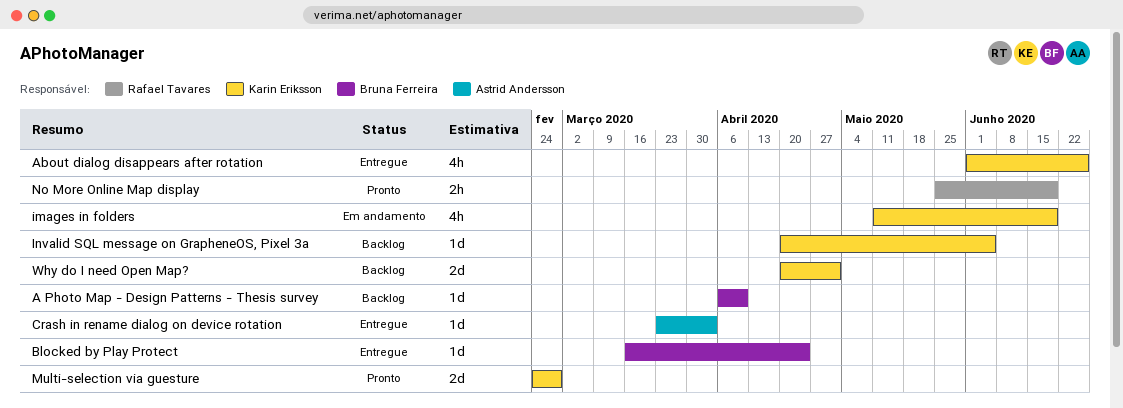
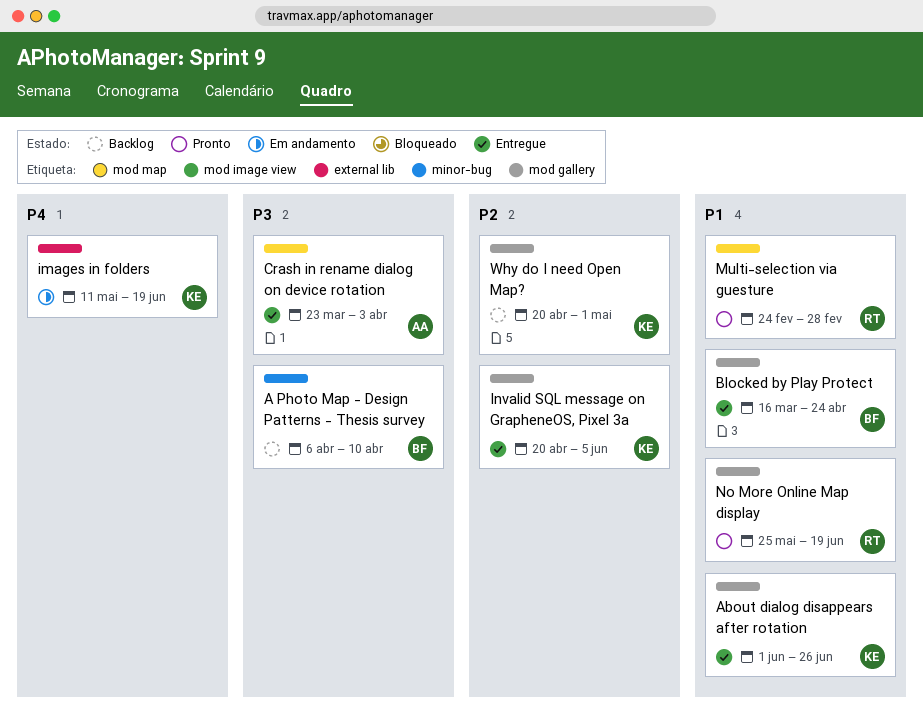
Invalid SQL message on GrapheneOS, Pixel 3a, status: Backlog -> Entregue
Multi-selection via guesture, owner: Karin Eriksson -> Rafael Tavares

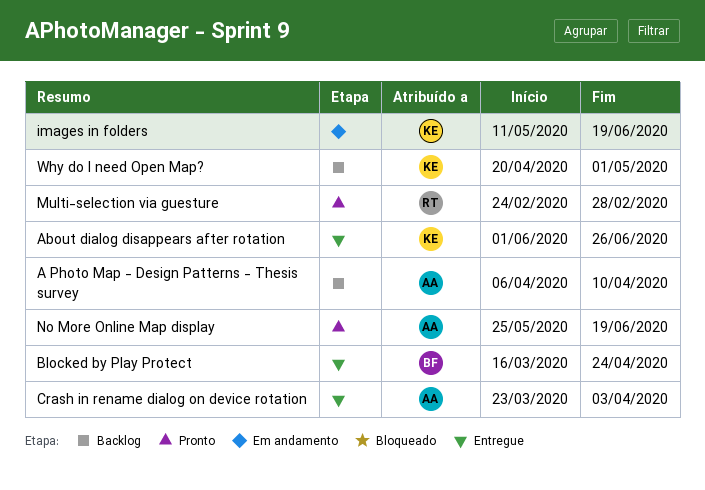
A Photo Map - Design Patterns - Thesis survey, owner: BF -> AA
Invalid SQL message on GrapheneOS, Pixel 3a: present -> none
No More Online Map display, owner: RT -> AA

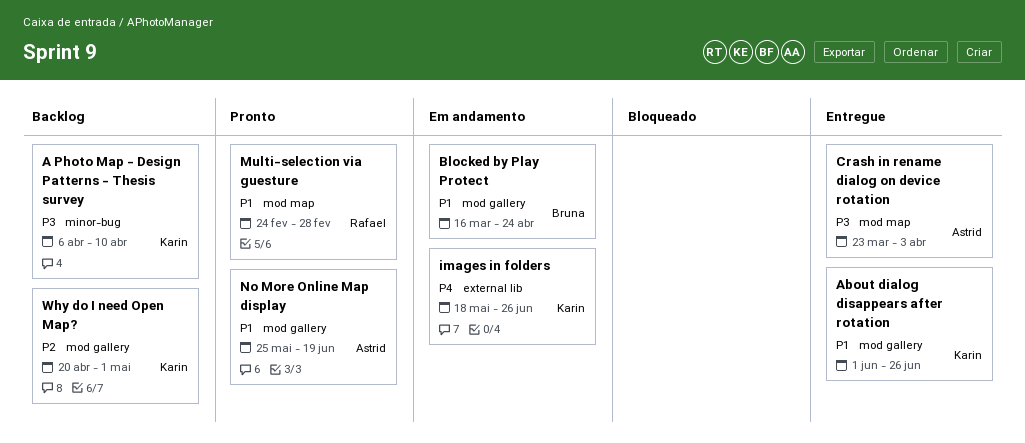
A Photo Map - Design Patterns - Thesis survey, owner: Astrid -> Karin
Blocked by Play Protect, status: Entregue -> Em andamento
images in folders, start: May 11 -> May 18
images in folders, due: Jun 19 -> Jun 26

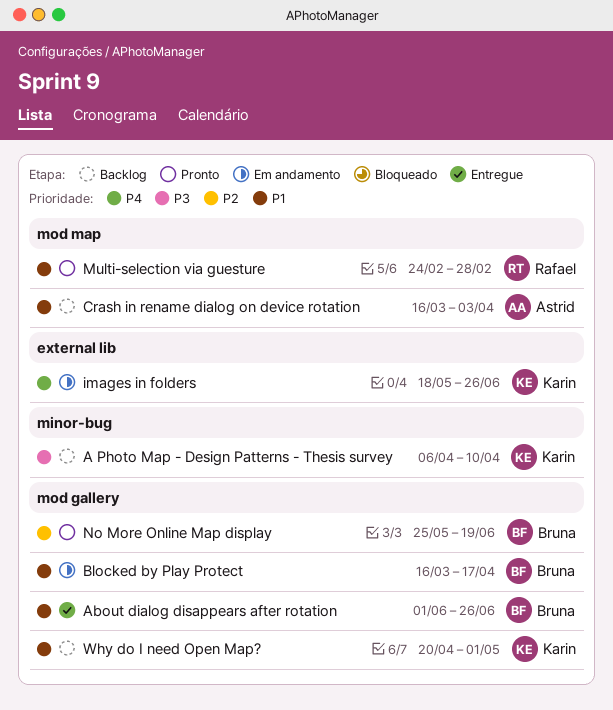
About dialog disappears after rotation, owner: Karin -> Bruna
Blocked by Play Protect, due: Apr 24 -> Apr 17
Crash in rename dialog on device rotation, status: Entregue -> Backlog
Crash in rename dialog on device rotation, priority: P3 -> P1
Crash in rename dialog on device rotation, start: Mar 23 -> Mar 16
No More Online Map display, owner: Astrid -> Bruna
No More Online Map display, priority: P1 -> P2
Why do I need Open Map?, priority: P2 -> P1

